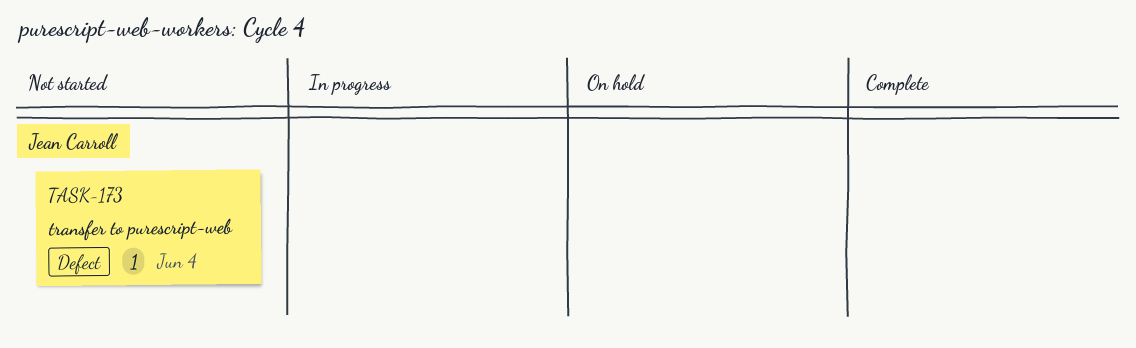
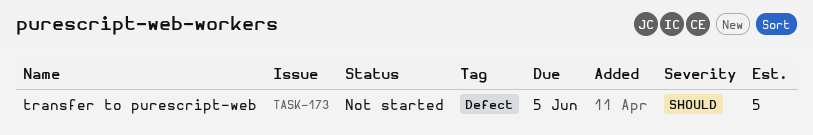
TASK-173, estimate: 1 -> 5
TASK-173, due: Jun 4 -> Jun 5

